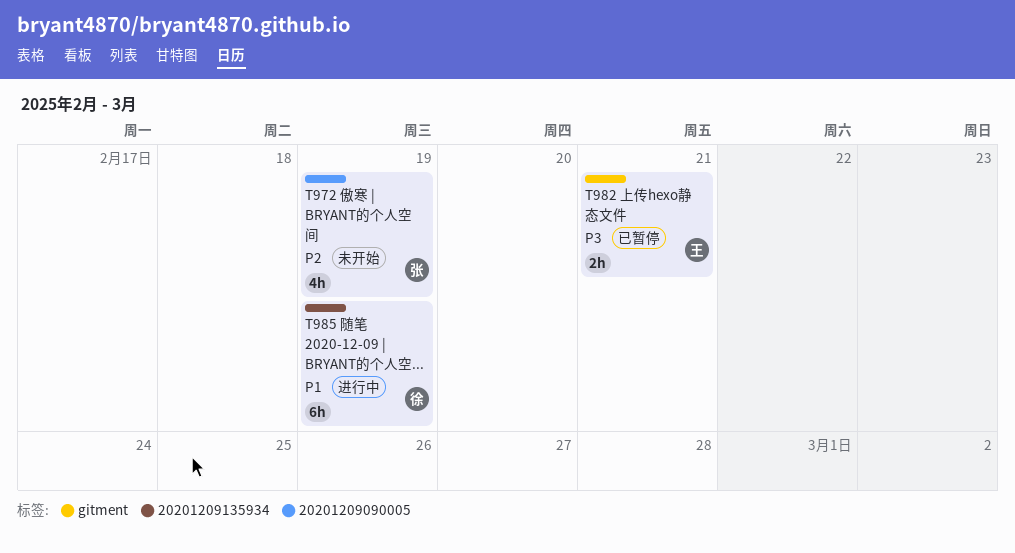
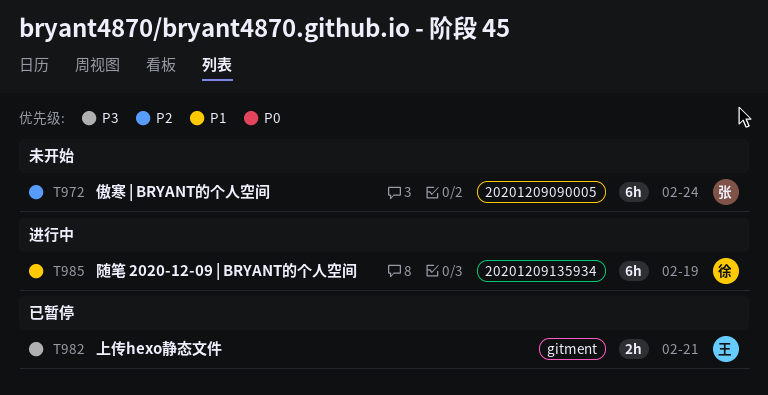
T972, estimate: 4h -> 6h
T972, due: Feb 19 -> Feb 24

